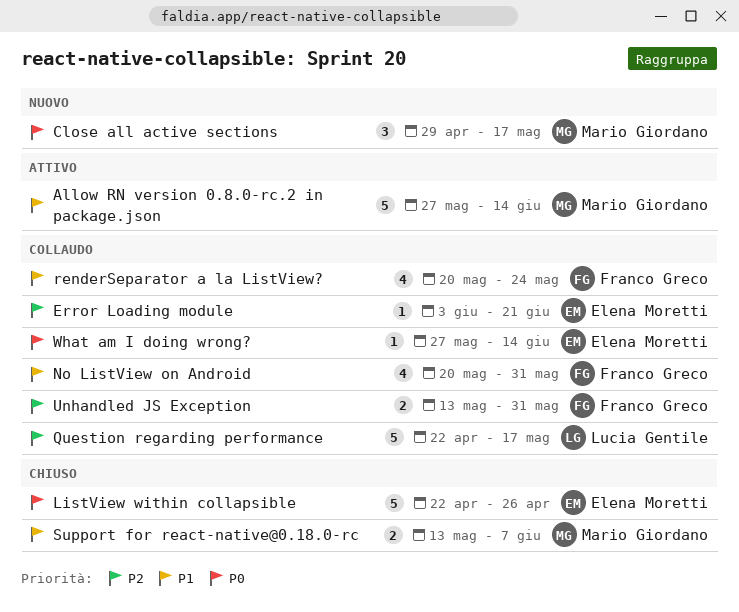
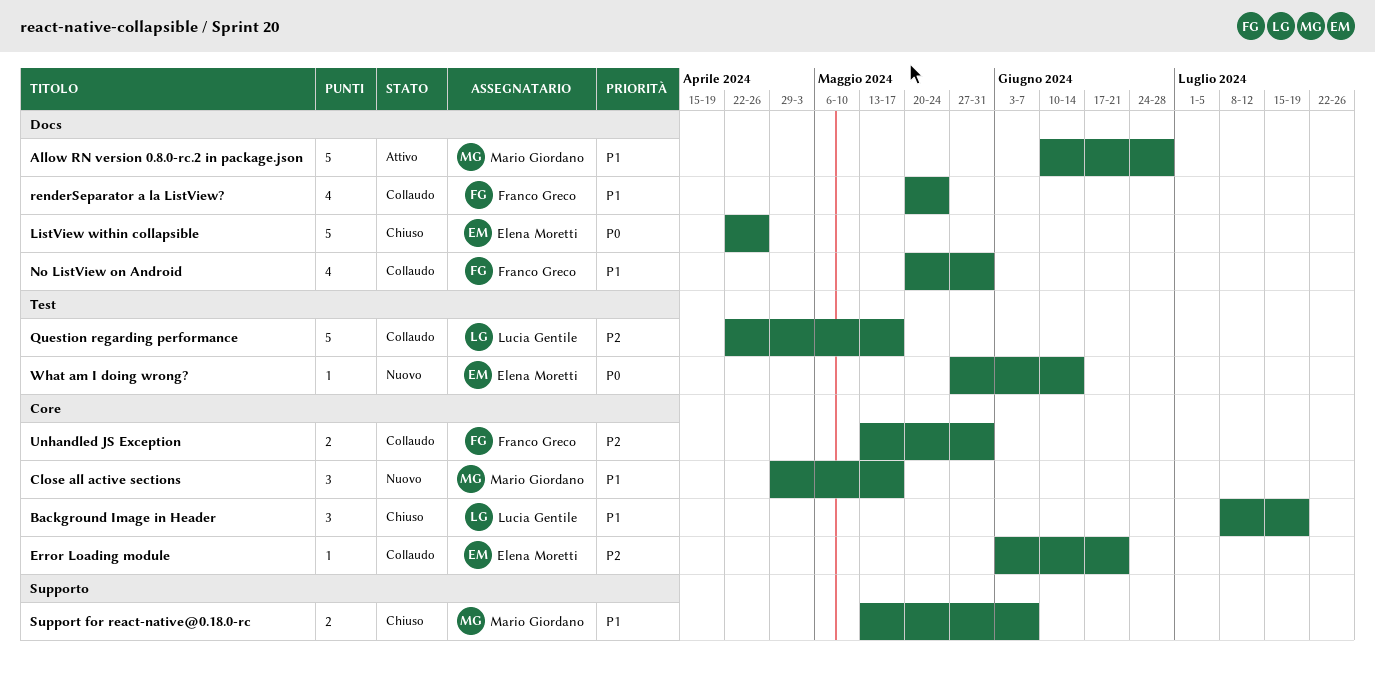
Allow RN version 0.8.0-rc.2 in package.json, start: May 27 -> Jun 10
Allow RN version 0.8.0-rc.2 in package.json, due: Jun 14 -> Jun 28
Background Image in Header: none -> present
Close all active sections, priority: P0 -> P1
What am I doing wrong?, status: Collaudo -> Nuovo

